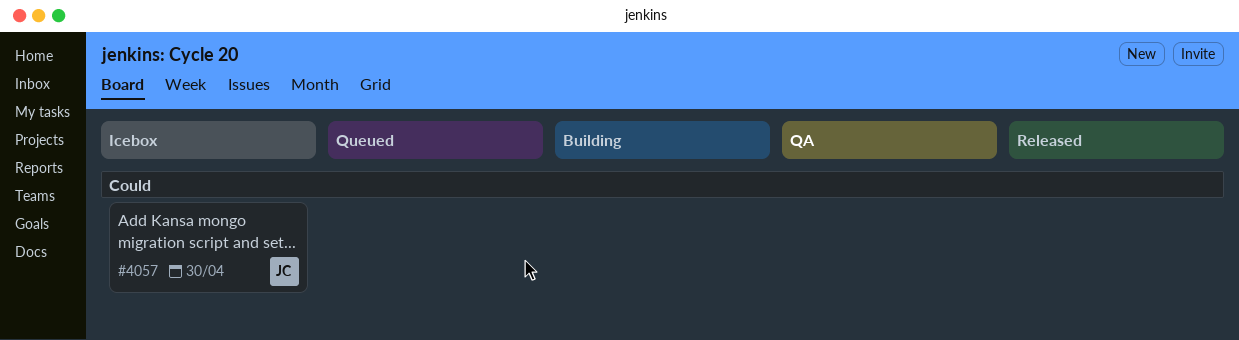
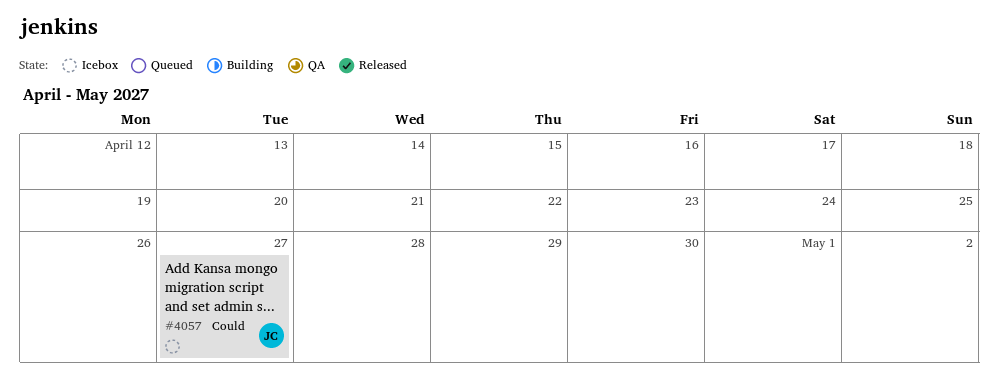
#4057, due: Apr 30 -> Apr 27

